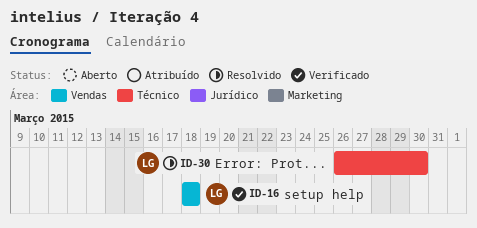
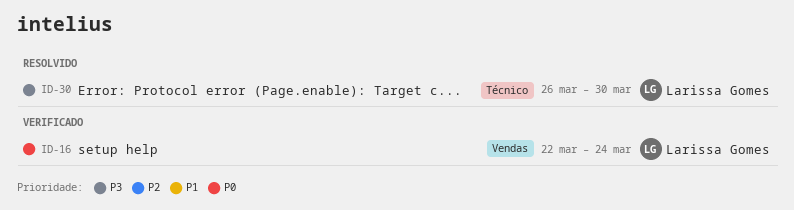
ID-16, start: Mar 18 -> Mar 22
ID-16, due: Mar 18 -> Mar 24

